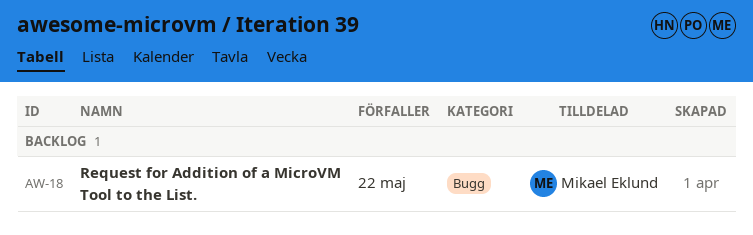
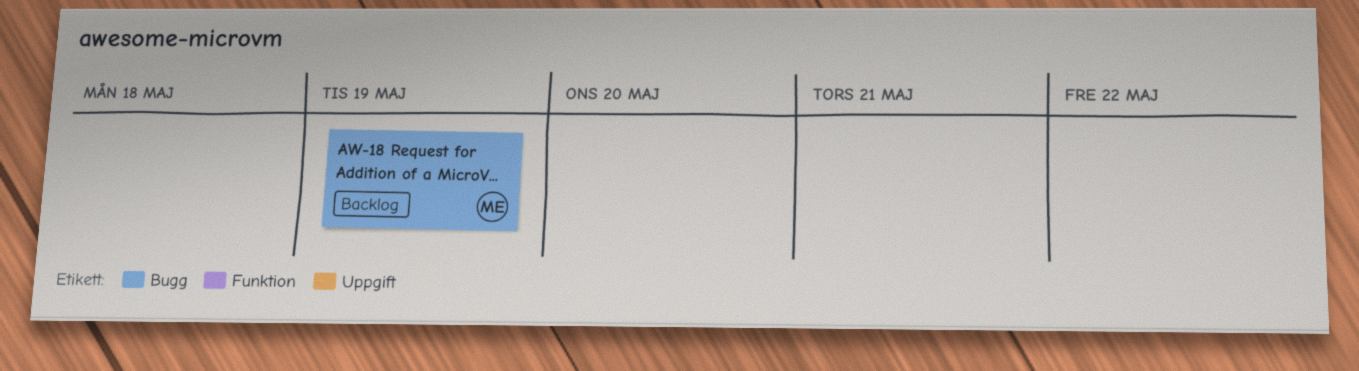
AW-18, due: May 22 -> May 19

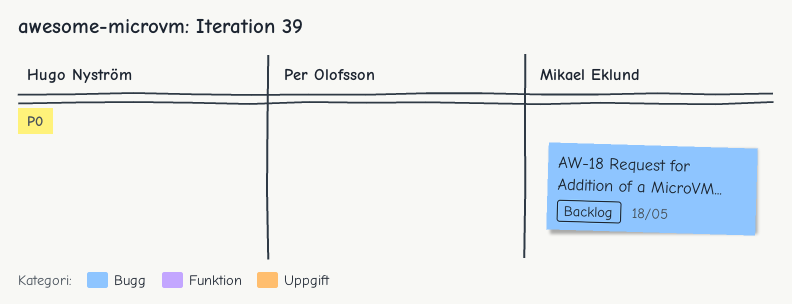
AW-18, due: May 19 -> May 18

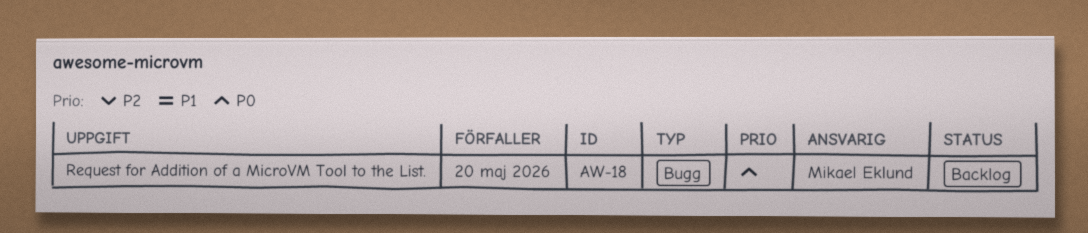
AW-18, due: May 18 -> May 20

